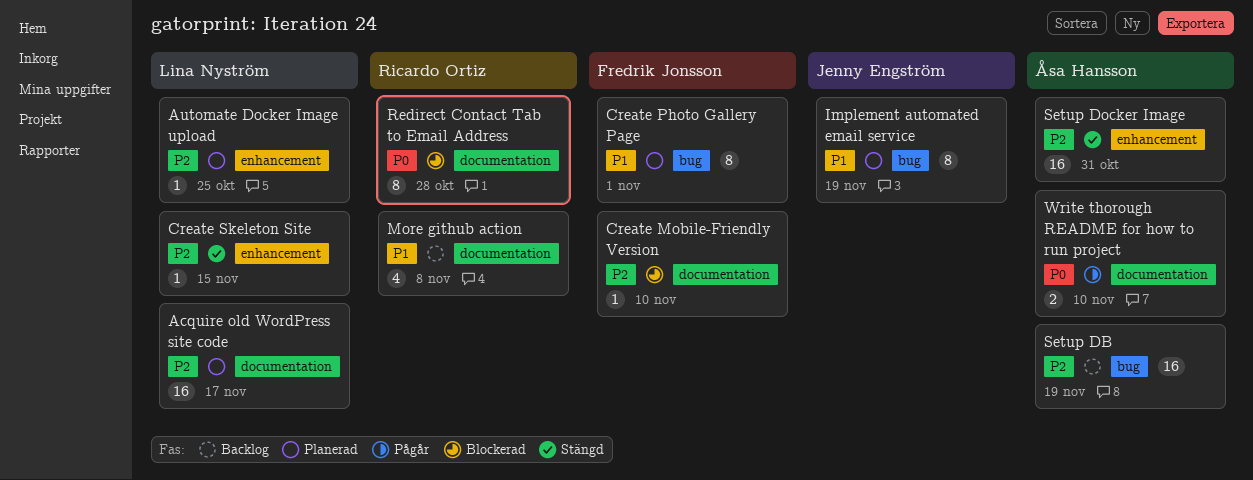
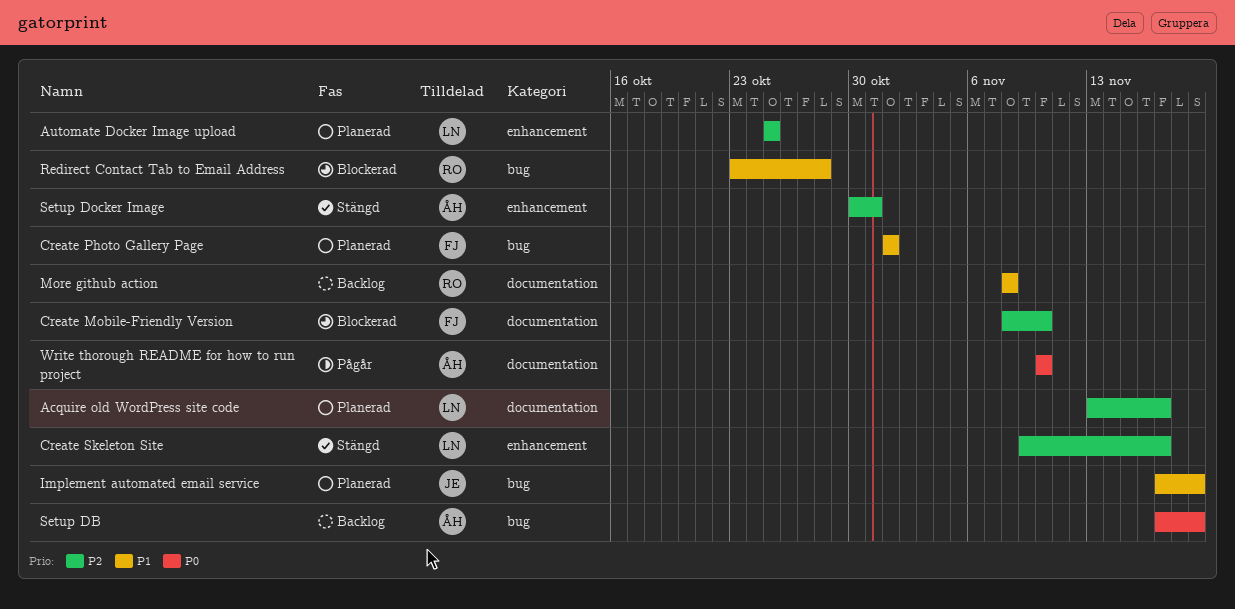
Create Skeleton Site, due: Nov 15 -> Nov 17
Redirect Contact Tab to Email Address, priority: P0 -> P1
Redirect Contact Tab to Email Address, label: documentation -> bug
Setup DB, priority: P2 -> P0

